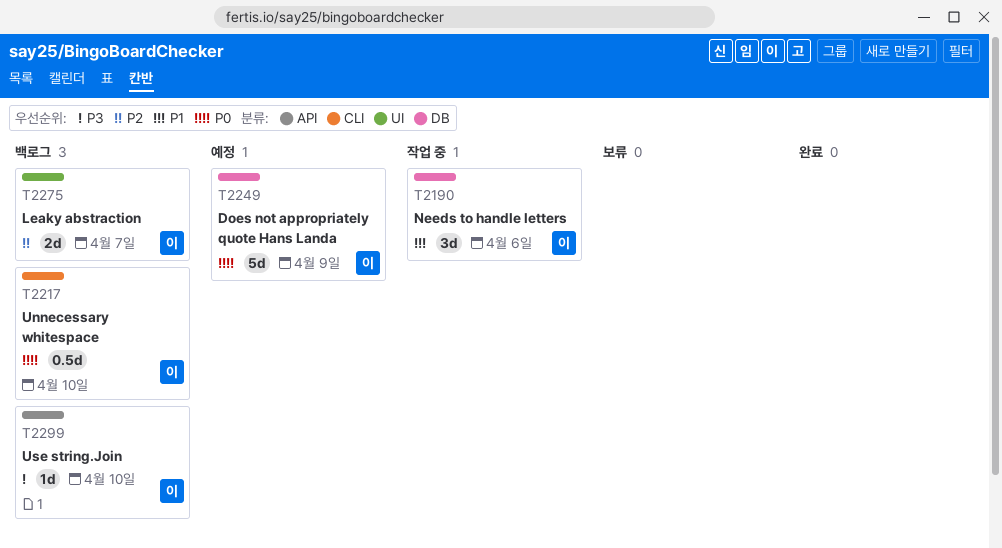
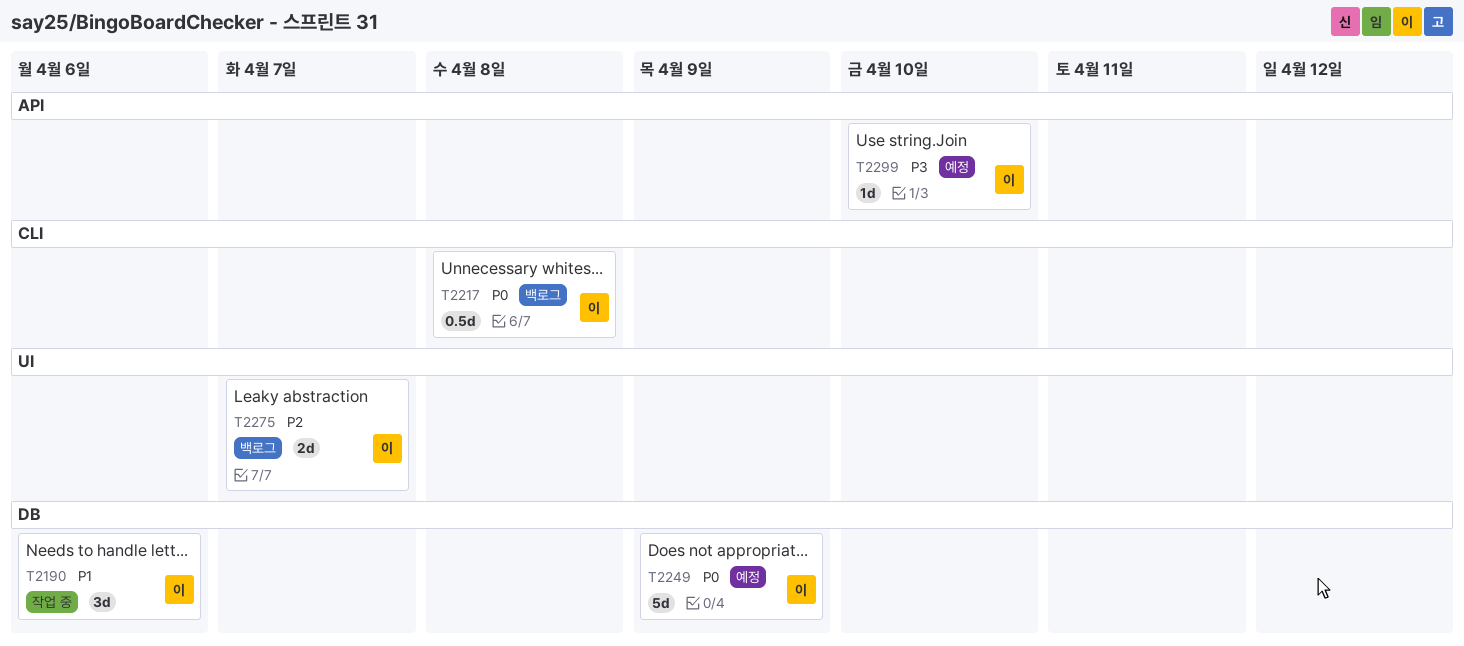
T2217, due: Apr 10 -> Apr 8
T2299, status: 백로그 -> 예정

